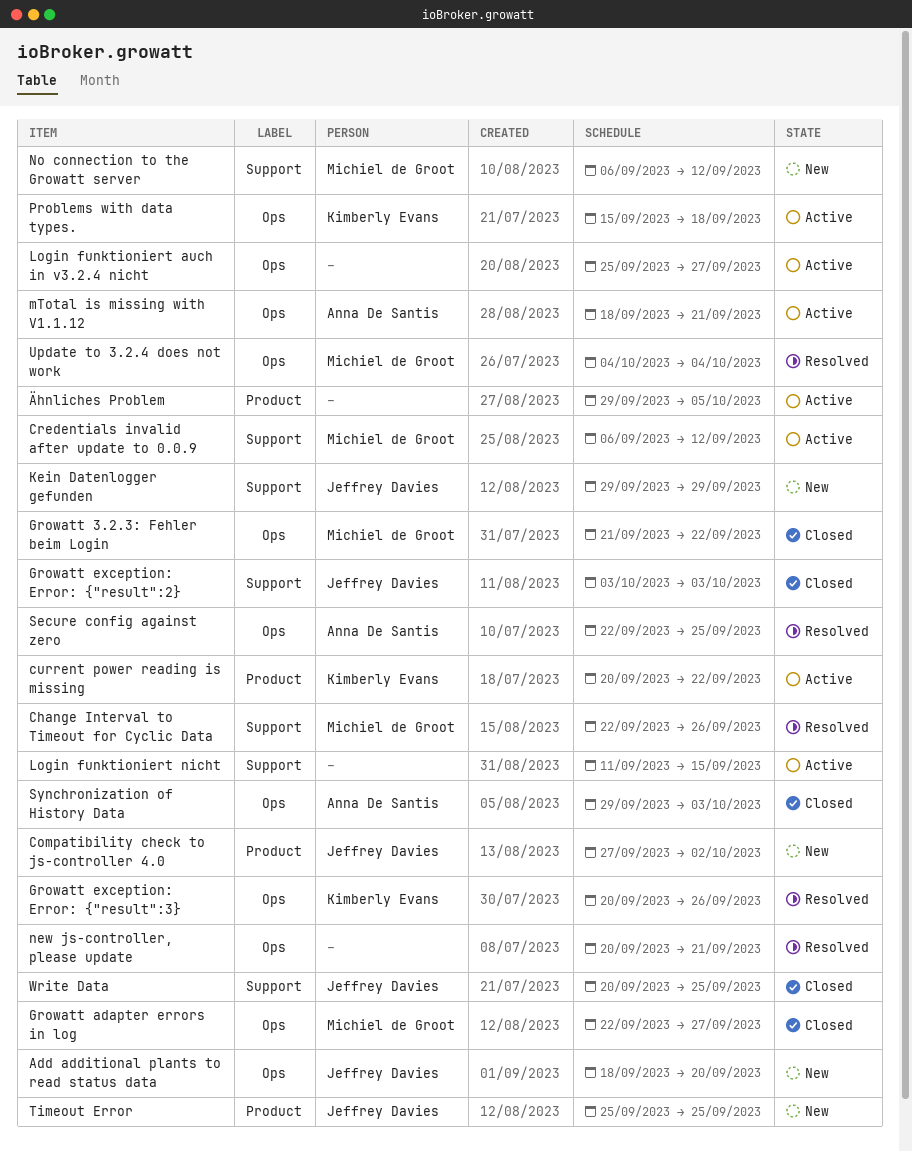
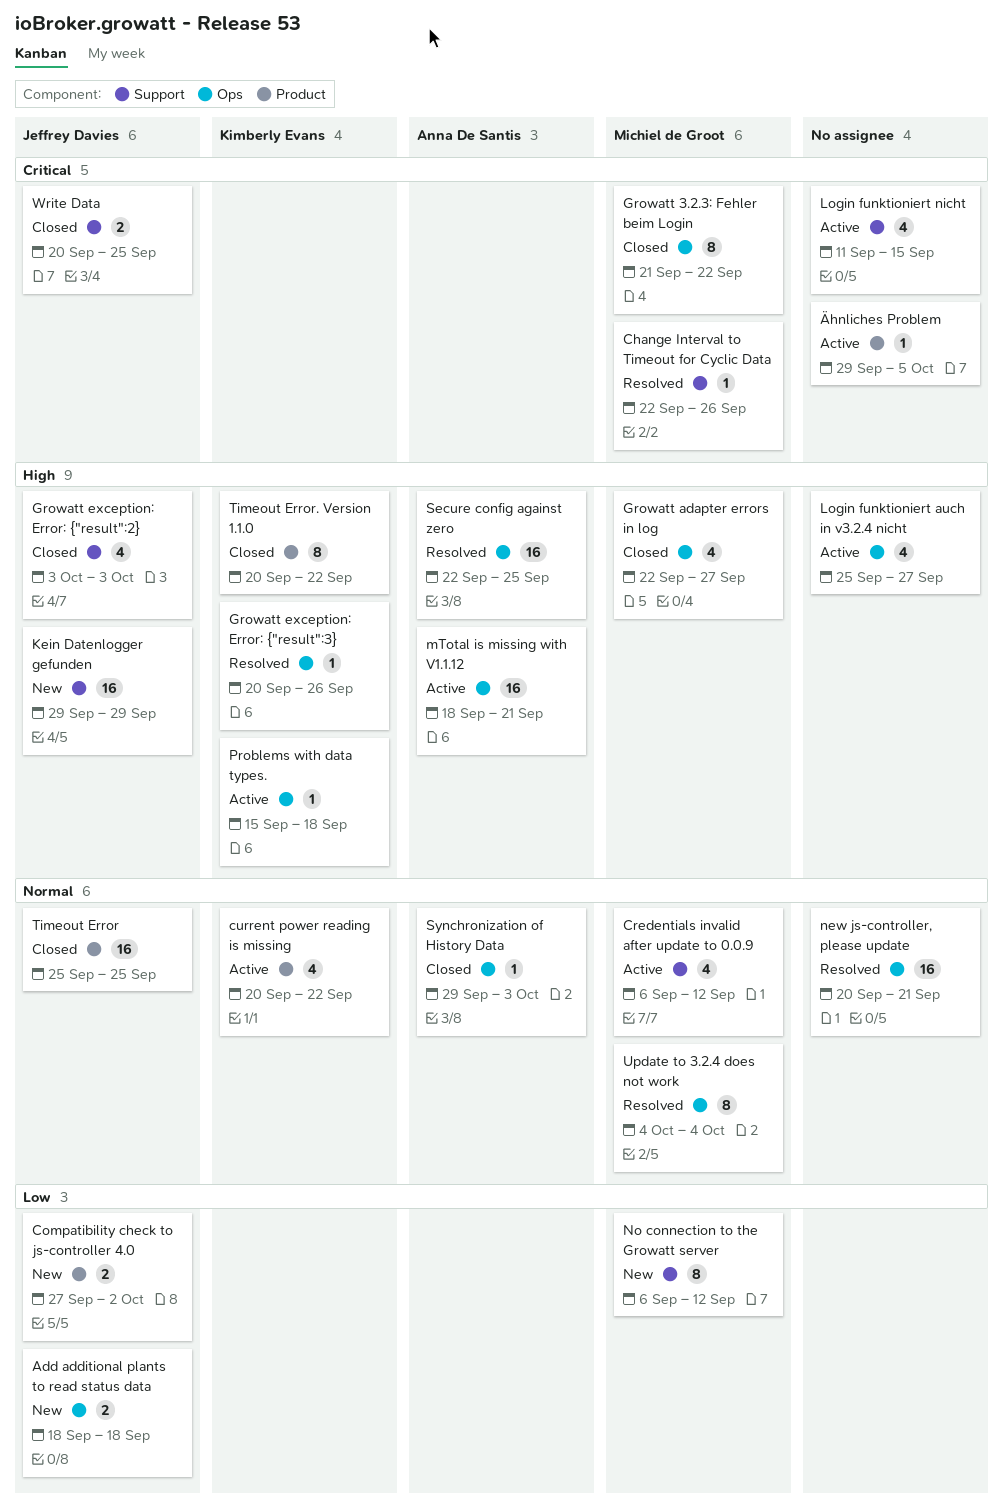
Add additional plants to read status data, due: Sep 20 -> Sep 18
Timeout Error, status: New -> Closed
Timeout Error. Version 1.1.0: none -> present

